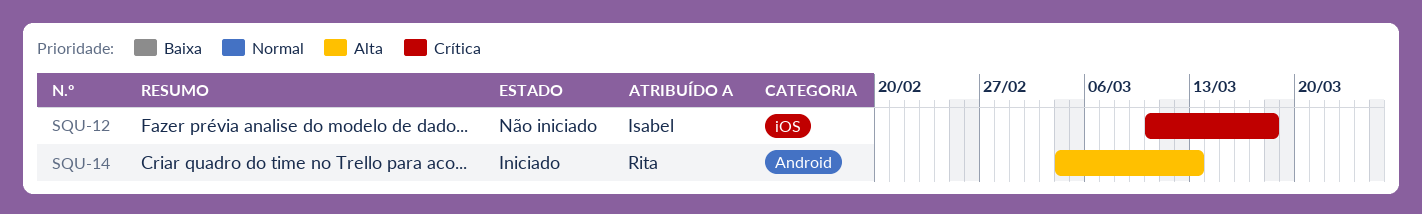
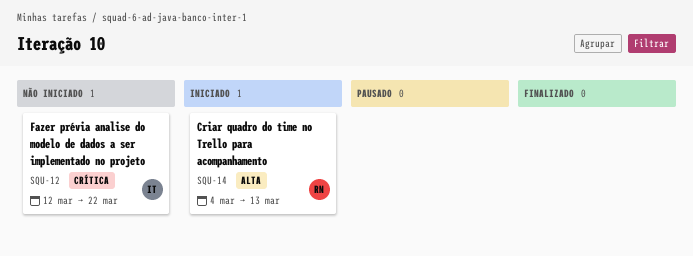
SQU-12, start: Mar 10 -> Mar 12
SQU-12, due: Mar 18 -> Mar 22

